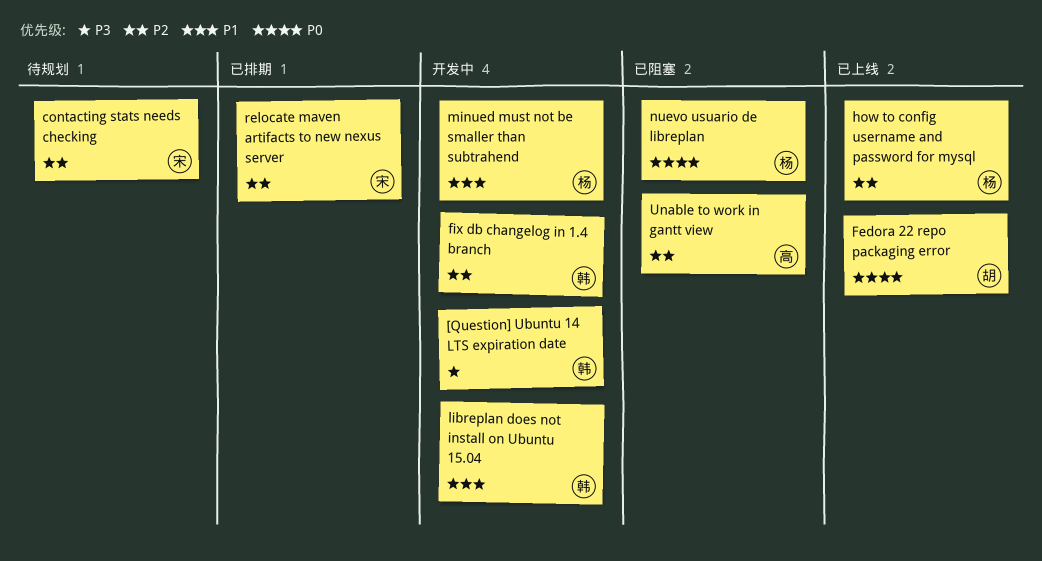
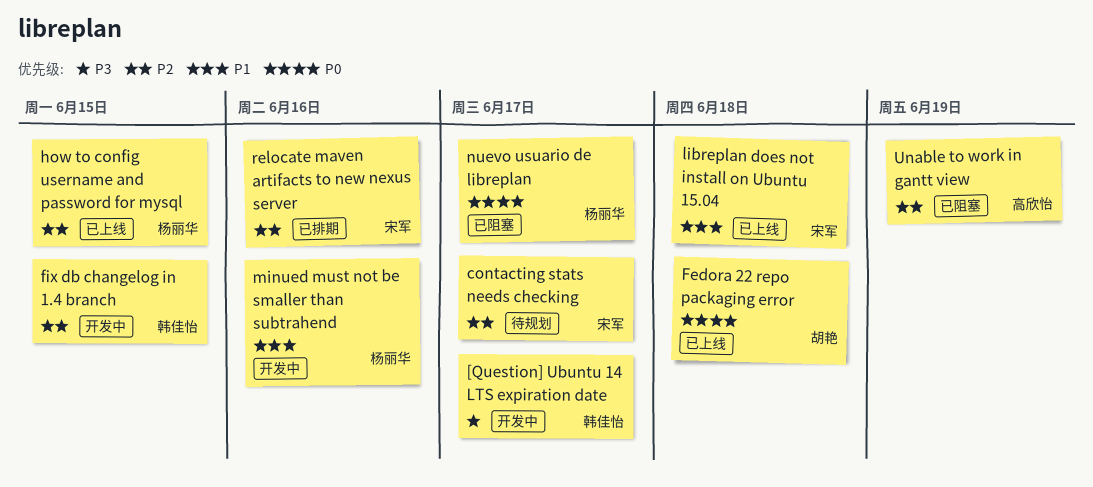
libreplan does not install on Ubuntu 15.04, status: 开发中 -> 已上线
libreplan does not install on Ubuntu 15.04, owner: 韩佳怡 -> 宋军

